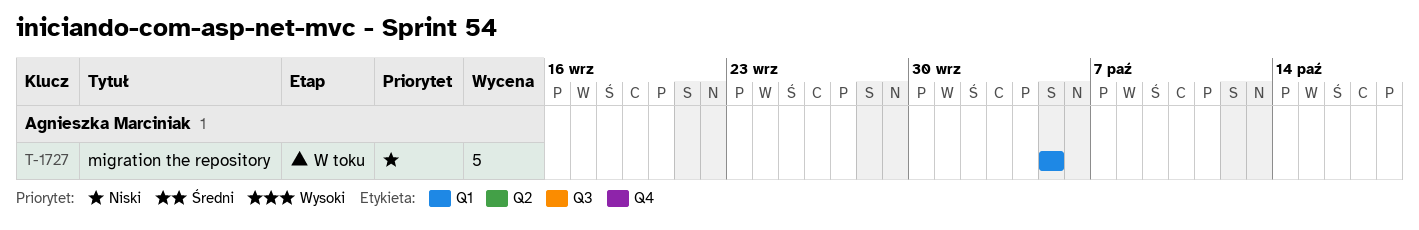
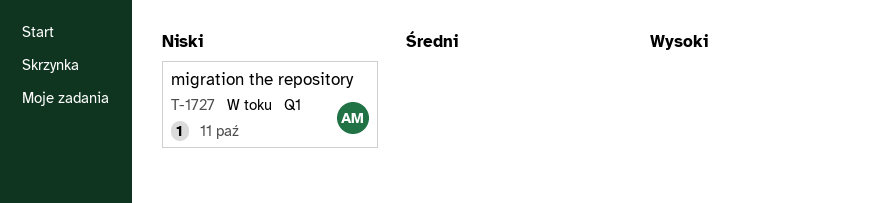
T-1727, estimate: 5 -> 1
T-1727, due: Oct 5 -> Oct 11

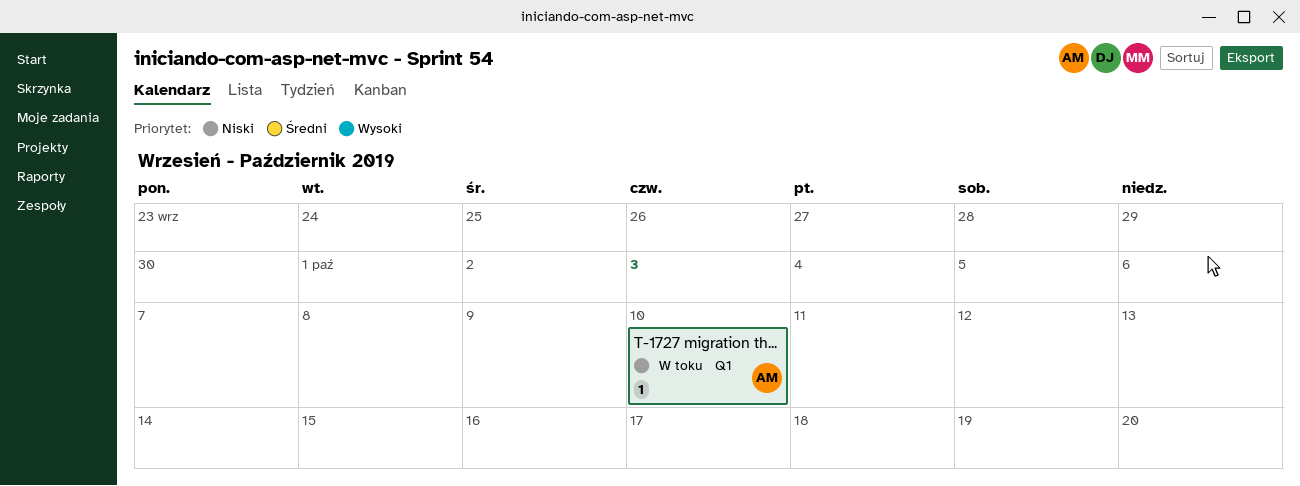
T-1727, due: Oct 11 -> Oct 10

